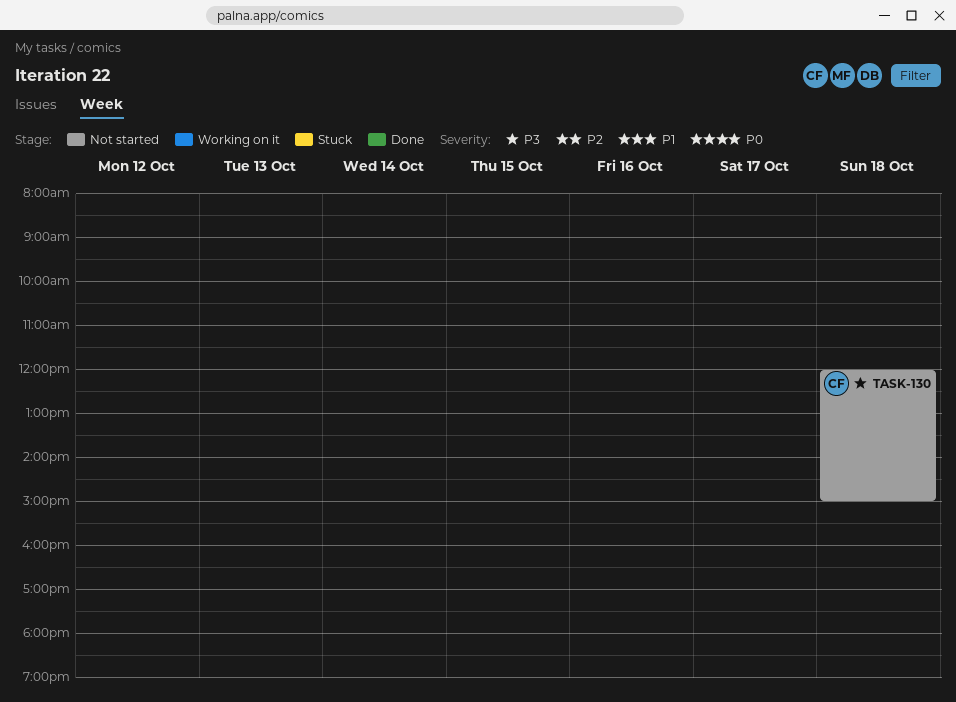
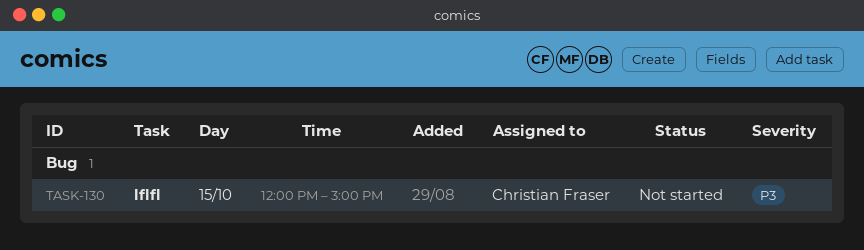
TASK-130, day: Oct 18 -> Oct 15

